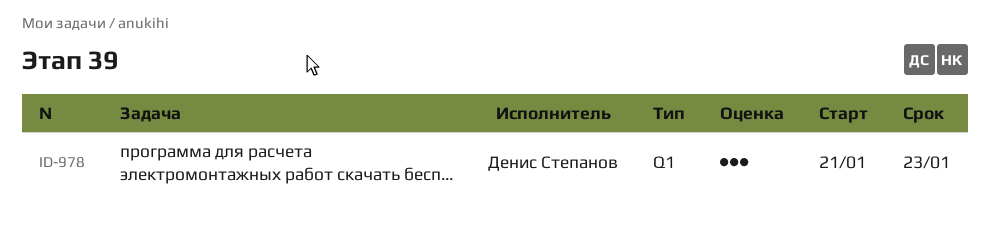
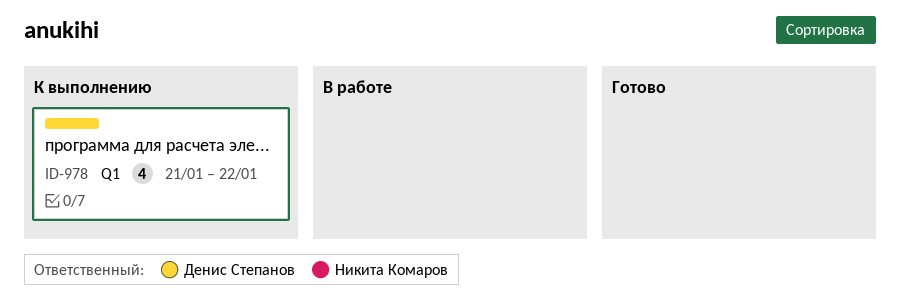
ID-978, estimate: 3 -> 4
ID-978, due: Jan 23 -> Jan 22

